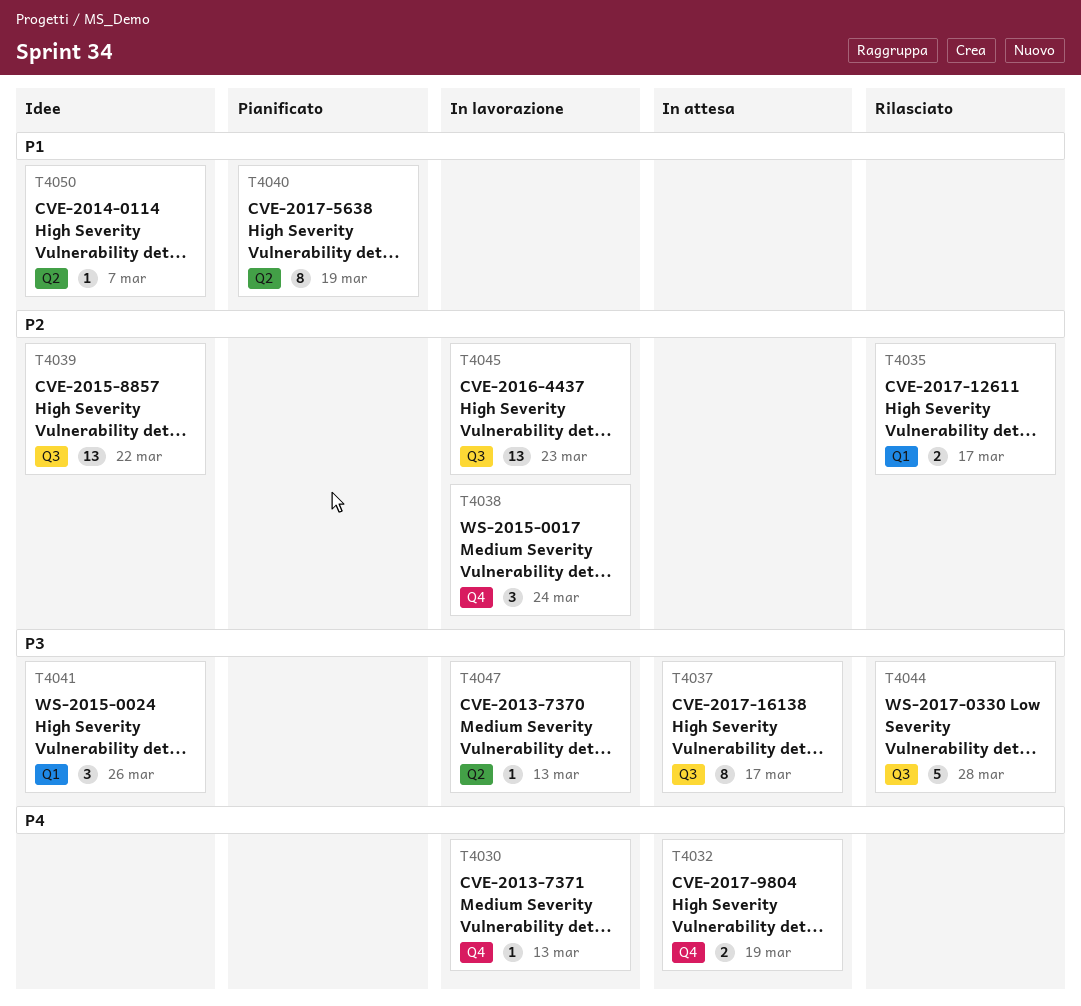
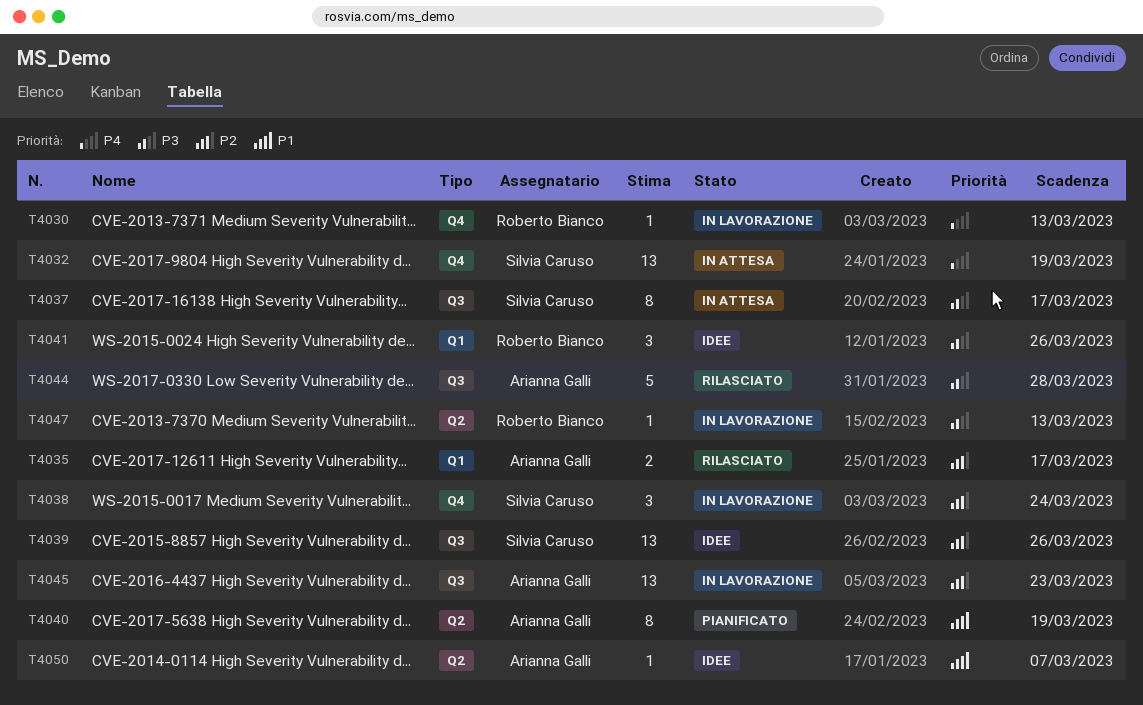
T4032, estimate: 2 -> 13
T4039, due: Mar 22 -> Mar 26

